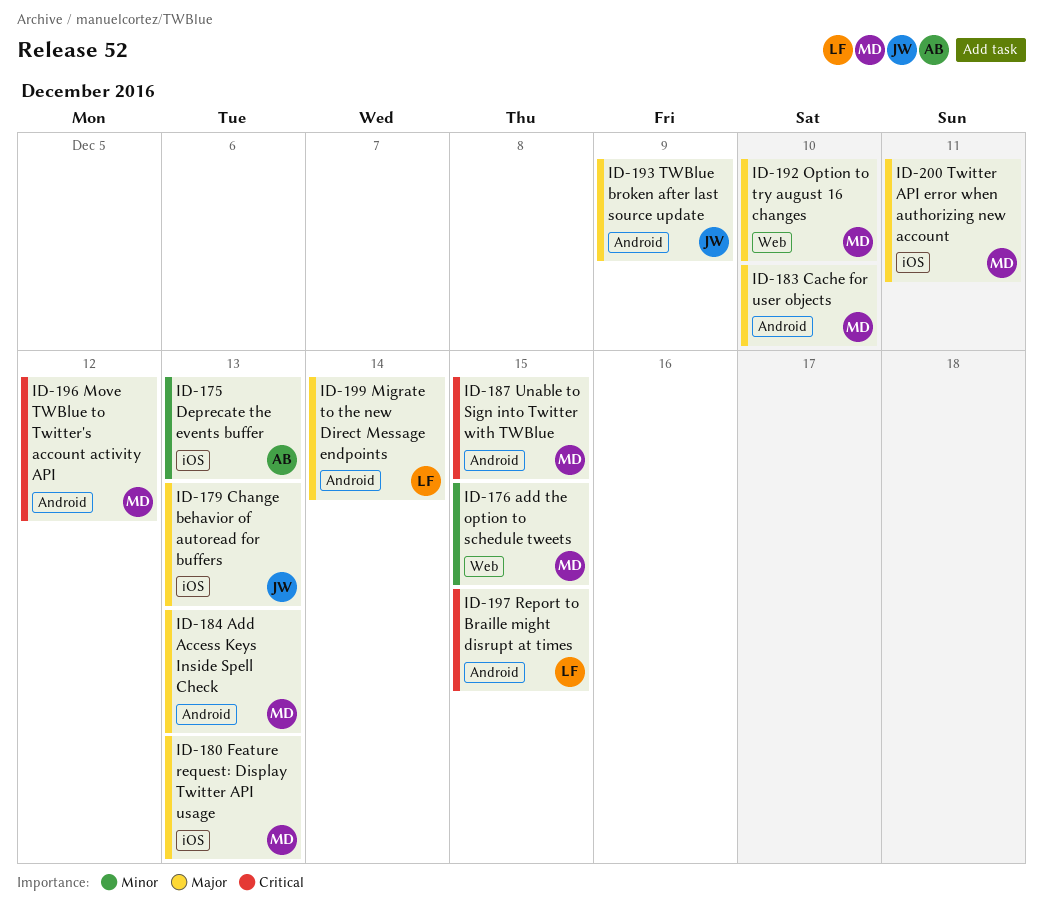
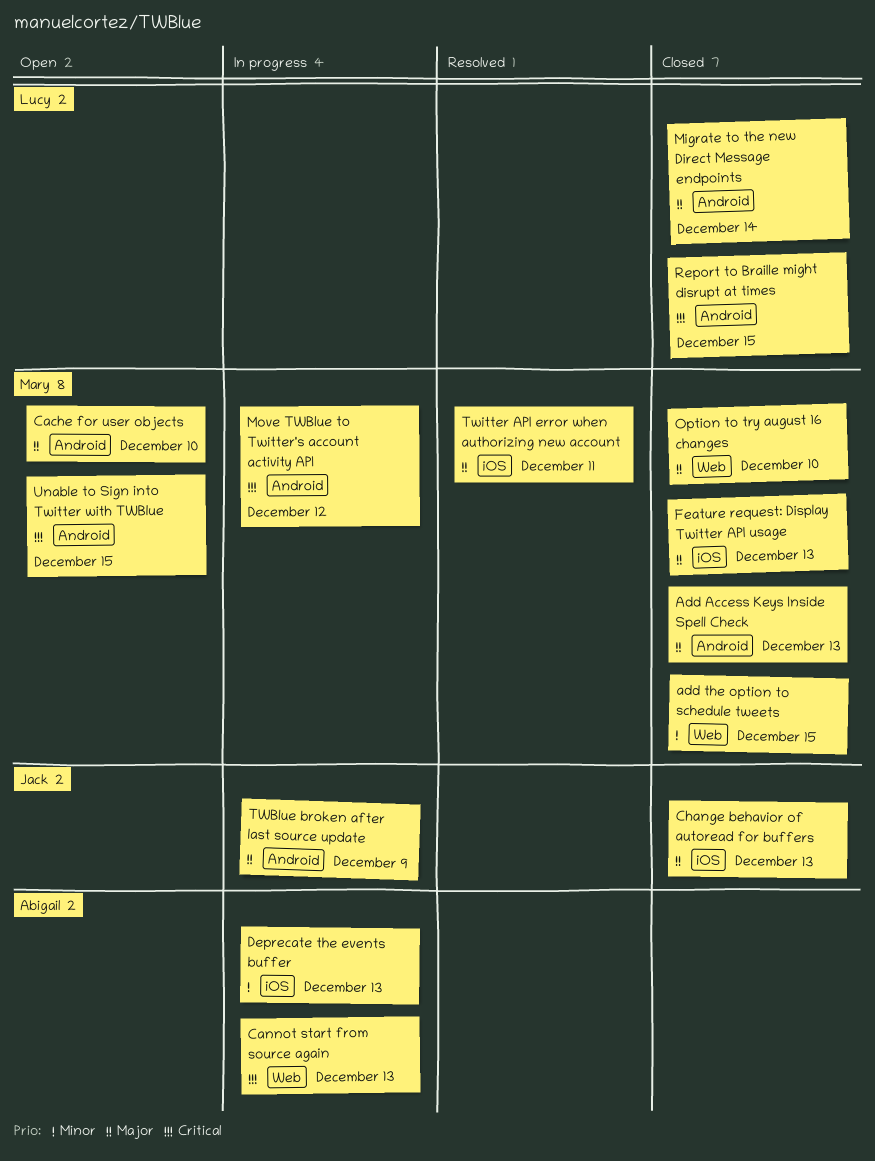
Cannot start from source again: none -> present

